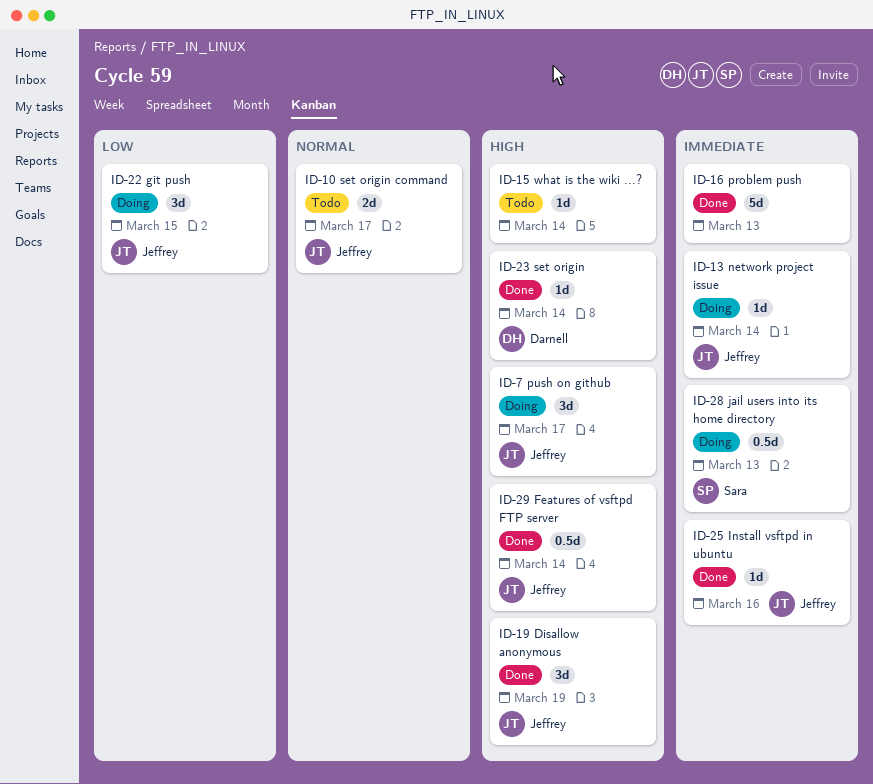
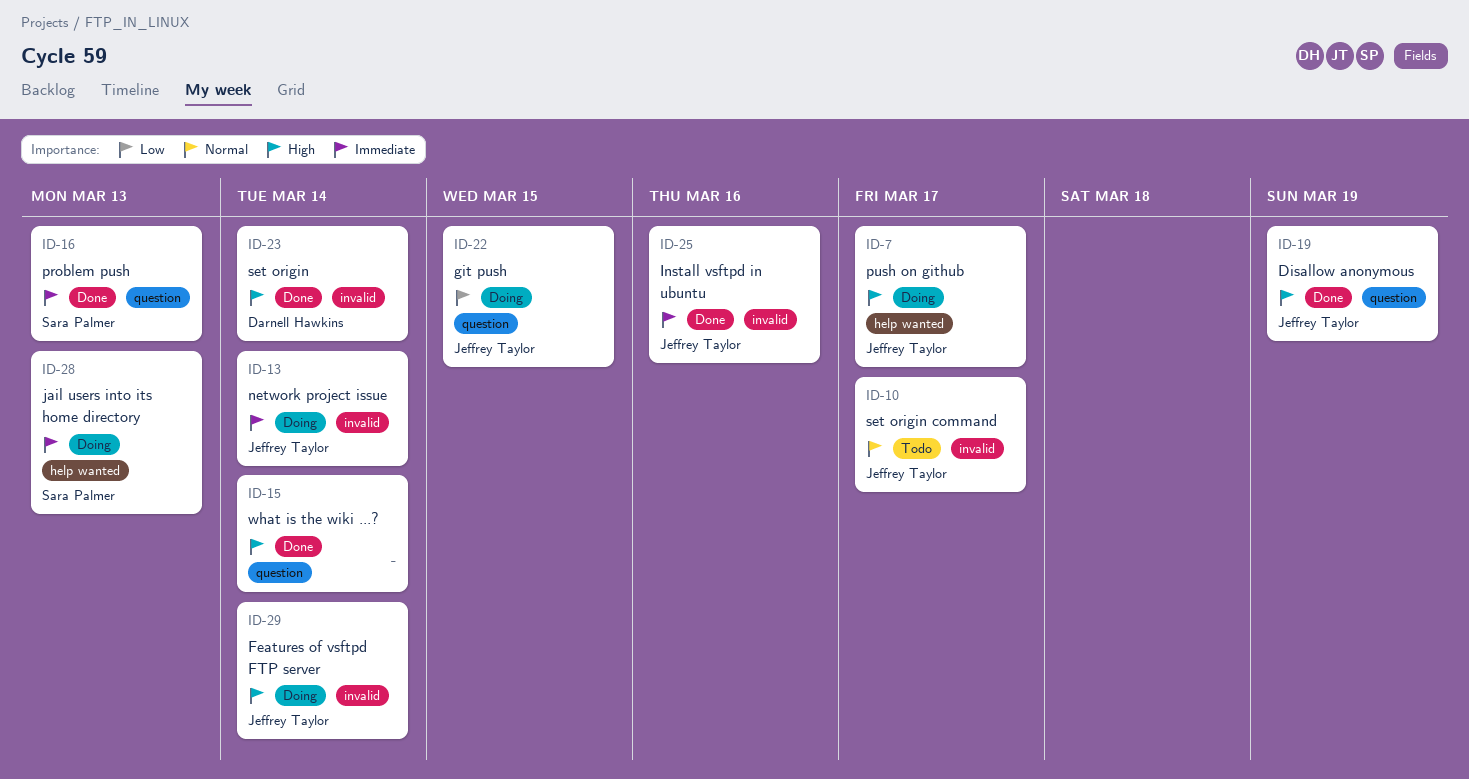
ID-15, status: Todo -> Done
ID-16, owner: none -> Sara Palmer
ID-29, status: Done -> Doing

